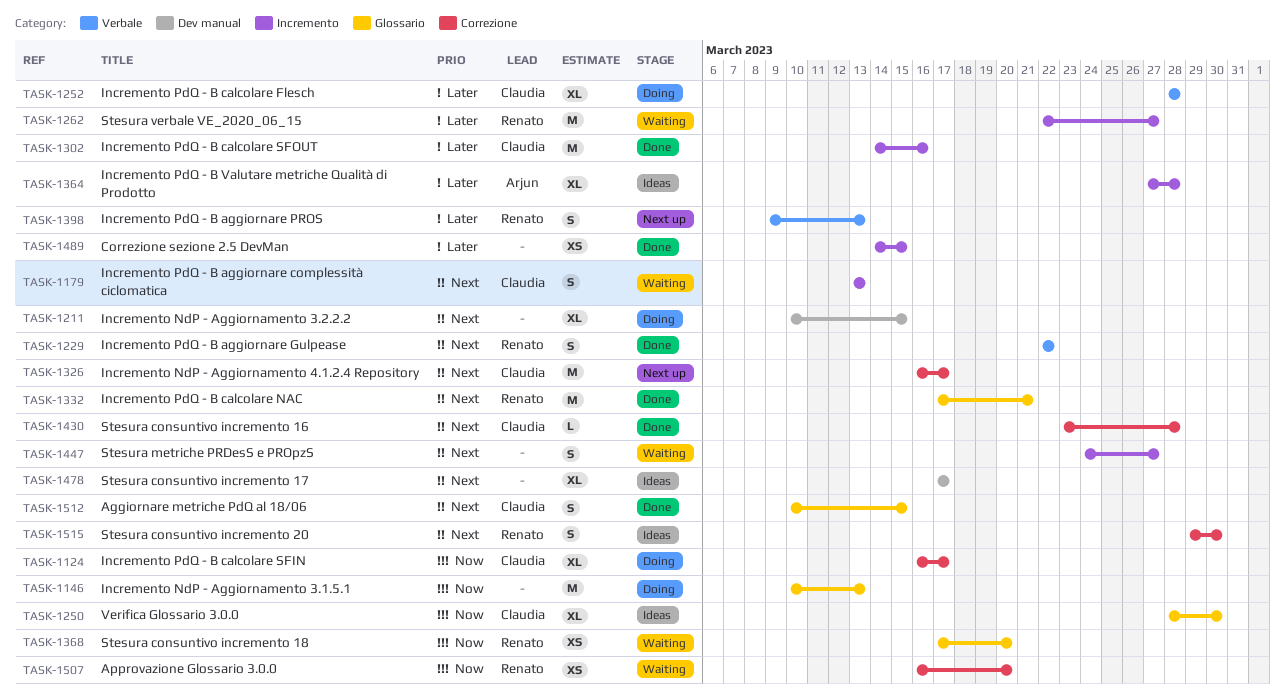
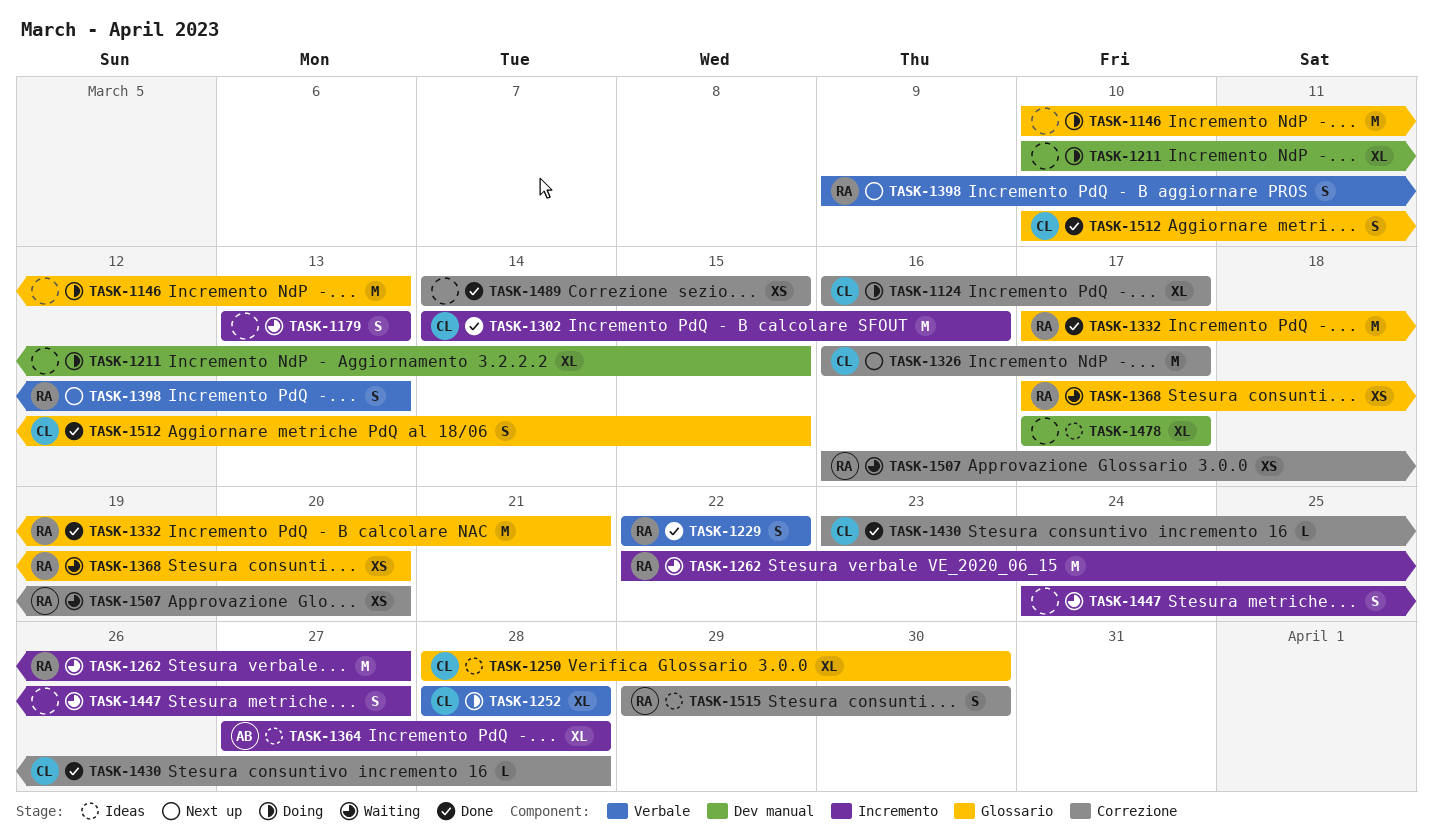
TASK-1179, owner: Claudia -> none
TASK-1489, label: Incremento -> Correzione

